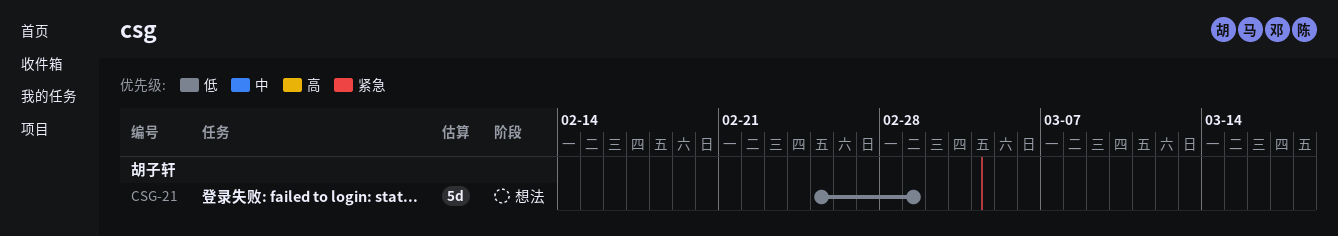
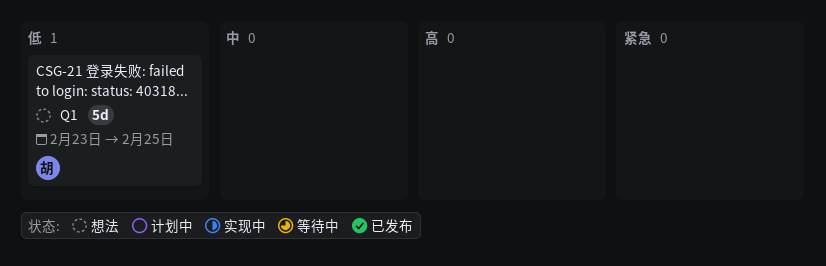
CSG-21, start: Feb 25 -> Feb 23
CSG-21, due: Mar 1 -> Feb 25

